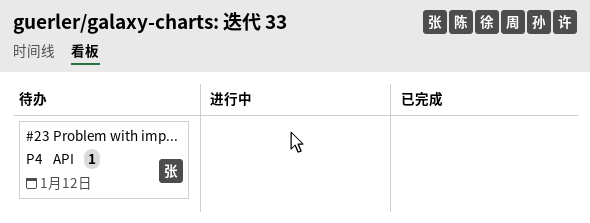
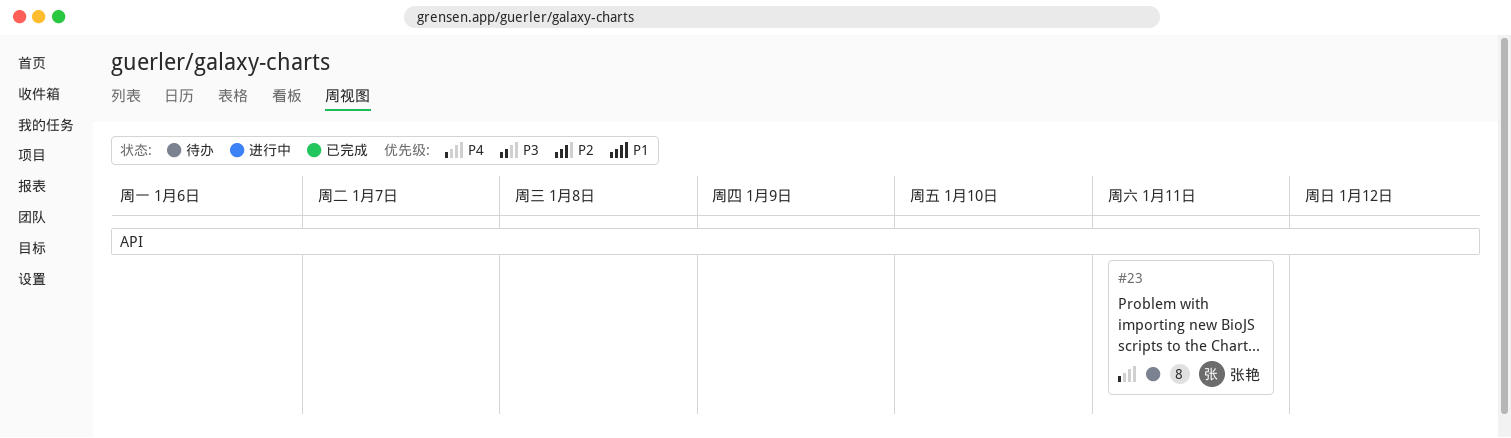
#23, estimate: 1 -> 8
#23, due: Jan 12 -> Jan 11

